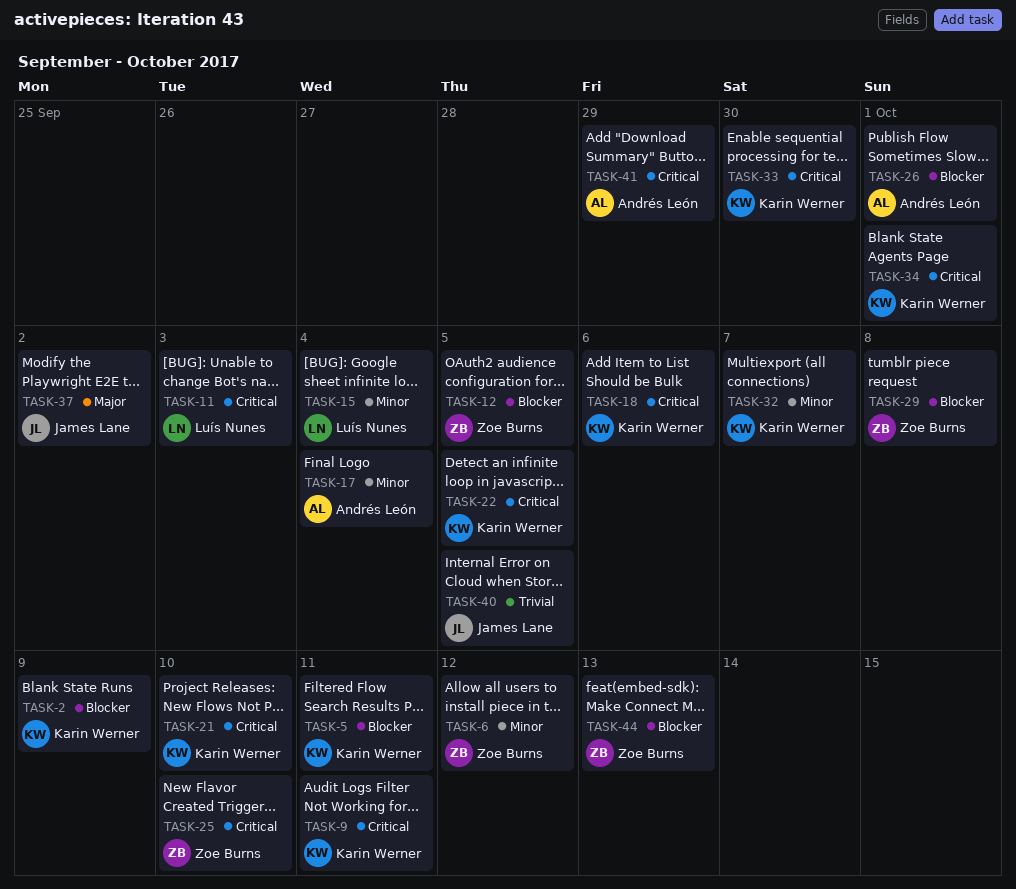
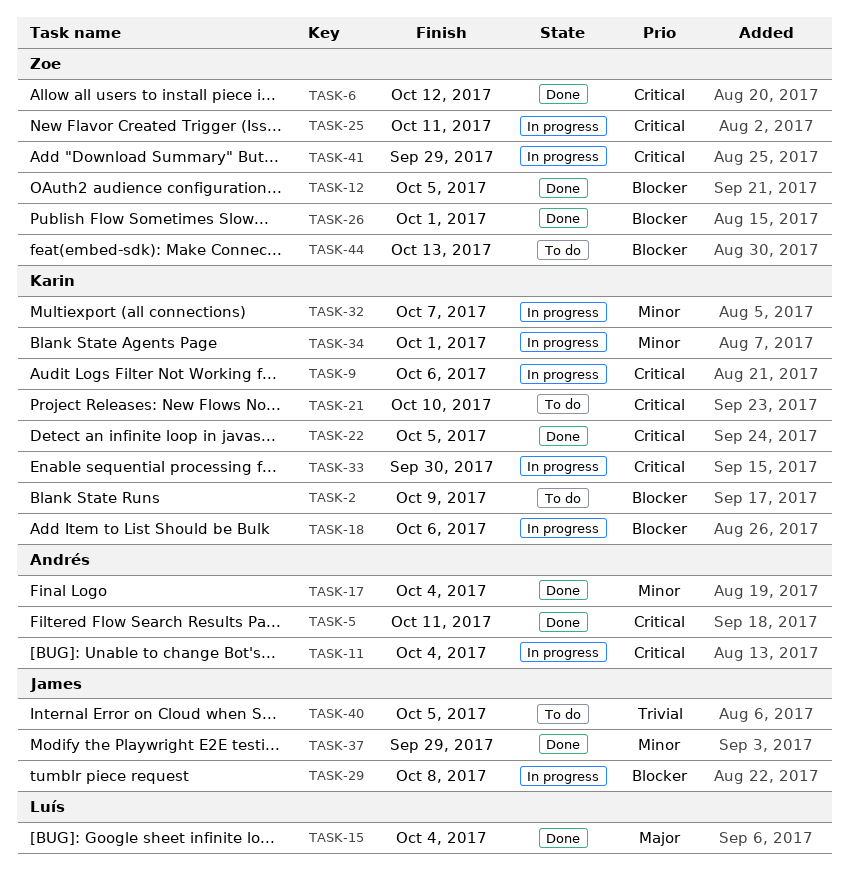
TASK-5, owner: Karin Werner -> Andrés León
TASK-5, priority: Blocker -> Critical
TASK-6, priority: Minor -> Critical
TASK-9, due: Oct 11 -> Oct 6
TASK-11, owner: Luís Nunes -> Andrés León
TASK-11, due: Oct 3 -> Oct 4
TASK-15, priority: Minor -> Major
TASK-18, priority: Critical -> Blocker
TASK-25, due: Oct 10 -> Oct 11
TASK-26, owner: Andrés León -> Zoe Burns
TASK-29, owner: Zoe Burns -> James Lane
TASK-34, priority: Critical -> Minor
TASK-37, priority: Major -> Minor
TASK-37, due: Oct 2 -> Sep 29
TASK-41, owner: Andrés León -> Zoe Burns

